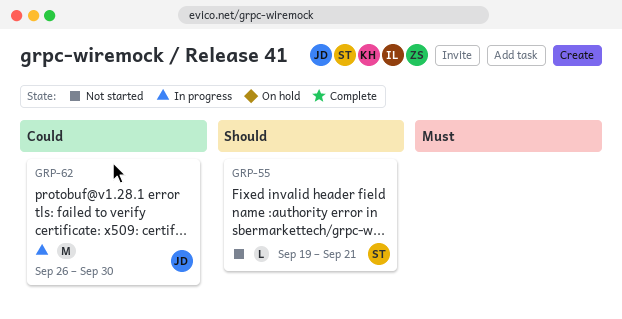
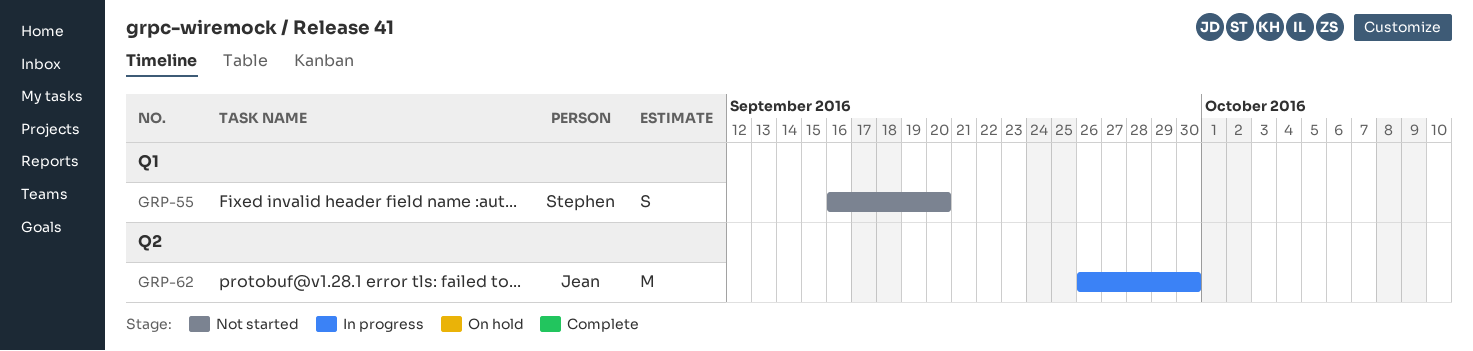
GRP-55, estimate: L -> S
GRP-55, start: Sep 19 -> Sep 16
GRP-55, due: Sep 21 -> Sep 20

